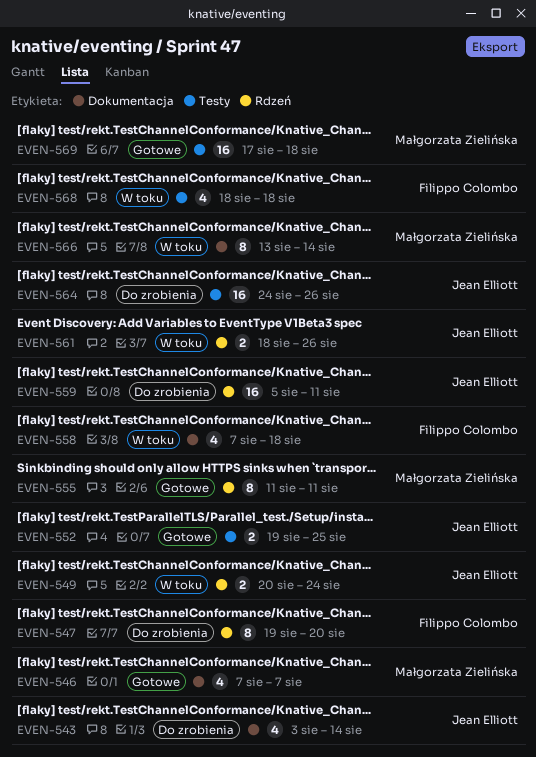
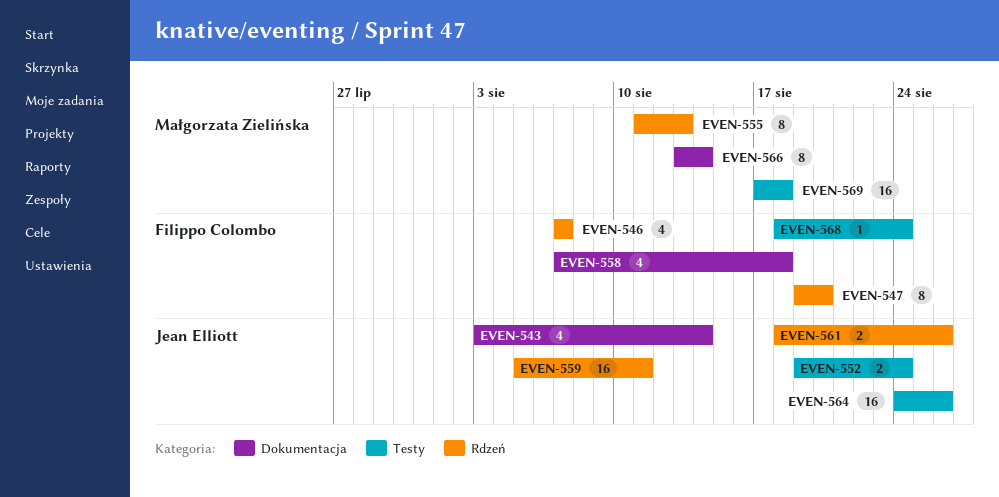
EVEN-546, owner: Małgorzata Zielińska -> Filippo Colombo
EVEN-546, label: Dokumentacja -> Rdzeń
EVEN-549: present -> none
EVEN-552, due: Aug 25 -> Aug 24
EVEN-555, due: Aug 11 -> Aug 13
EVEN-568, estimate: 4 -> 1
EVEN-568, due: Aug 18 -> Aug 24

